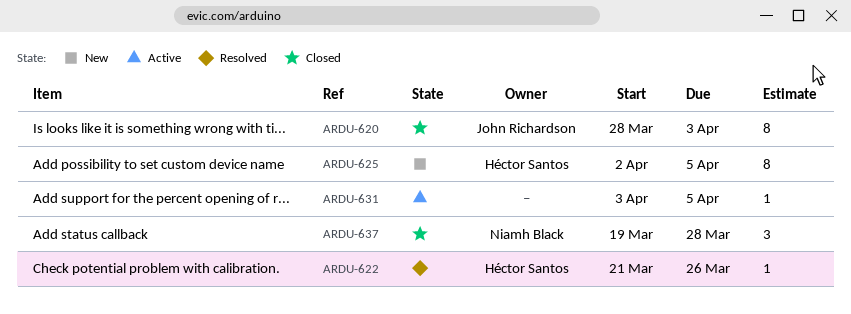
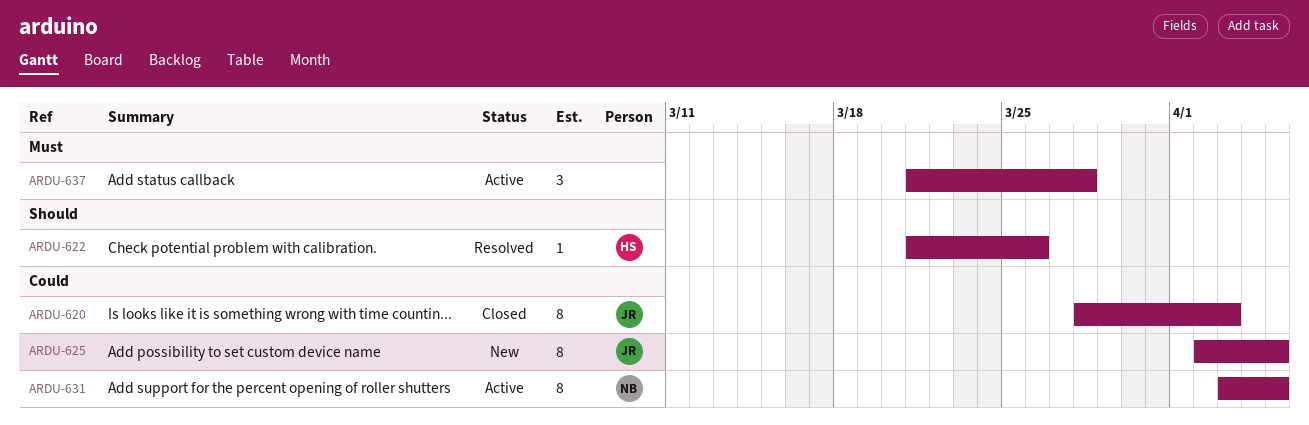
ARDU-625, owner: Héctor Santos -> John Richardson
ARDU-631, owner: none -> Niamh Black
ARDU-631, estimate: 1 -> 8
ARDU-637, status: Closed -> Active
ARDU-637, owner: Niamh Black -> none
ARDU-637, start: Mar 19 -> Mar 21

